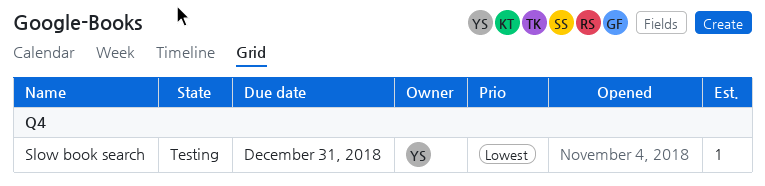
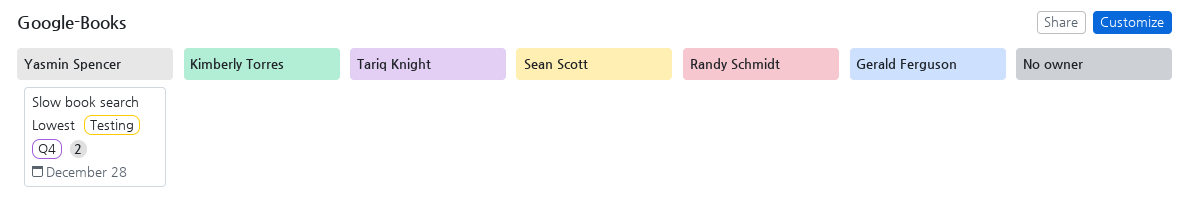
Slow book search, estimate: 1 -> 2
Slow book search, due: Dec 31 -> Dec 28

